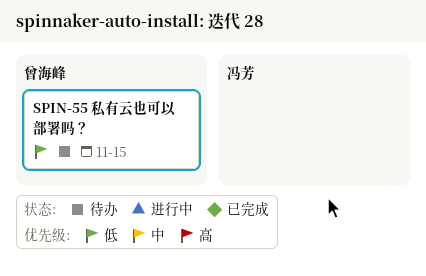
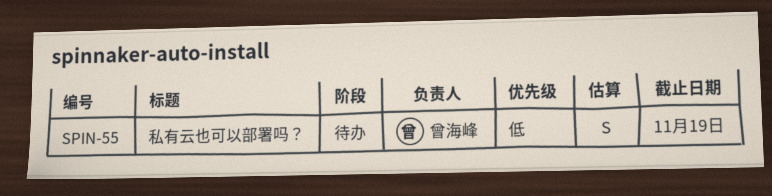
SPIN-55, due: Nov 15 -> Nov 19

